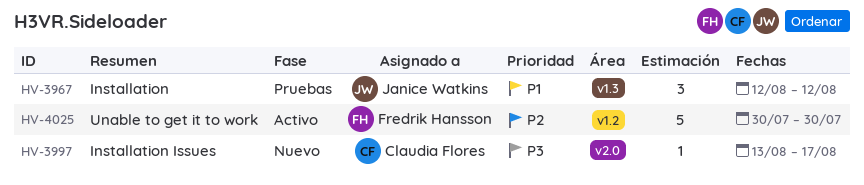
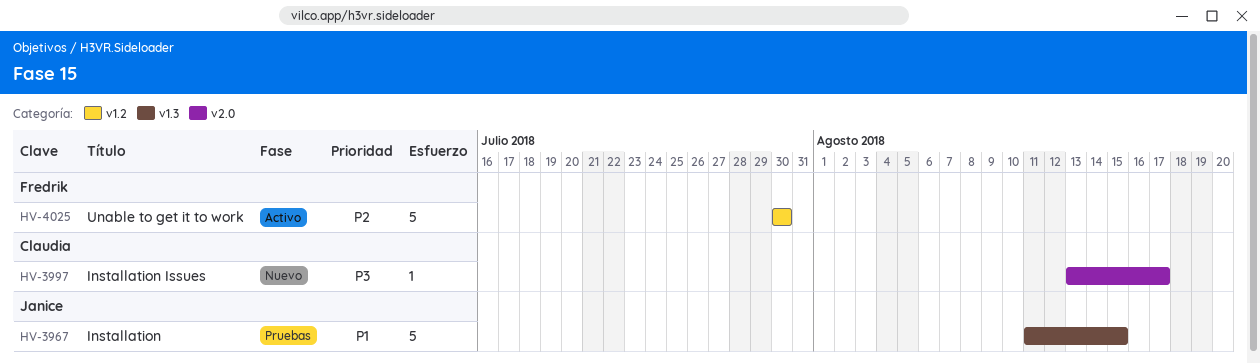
HV-3967, estimate: 3 -> 5
HV-3967, start: Aug 12 -> Aug 11
HV-3967, due: Aug 12 -> Aug 15

